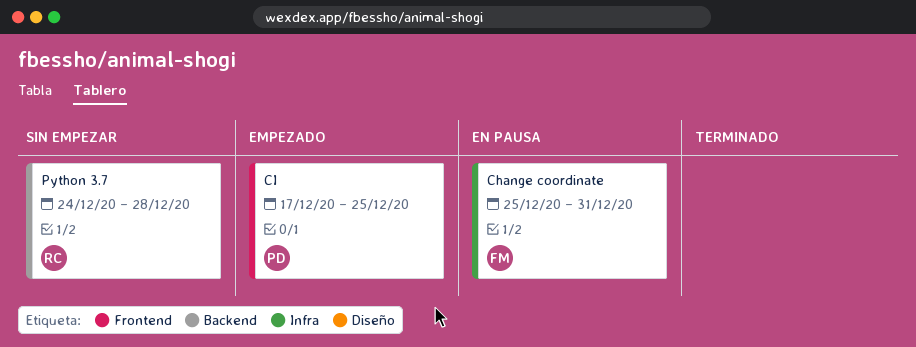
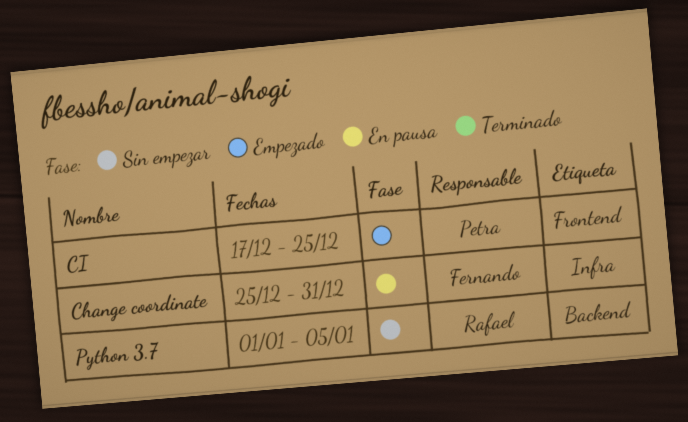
Python 3.7, start: Dec 24 -> Jan 1
Python 3.7, due: Dec 28 -> Jan 5

